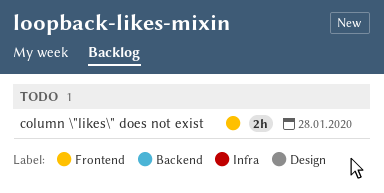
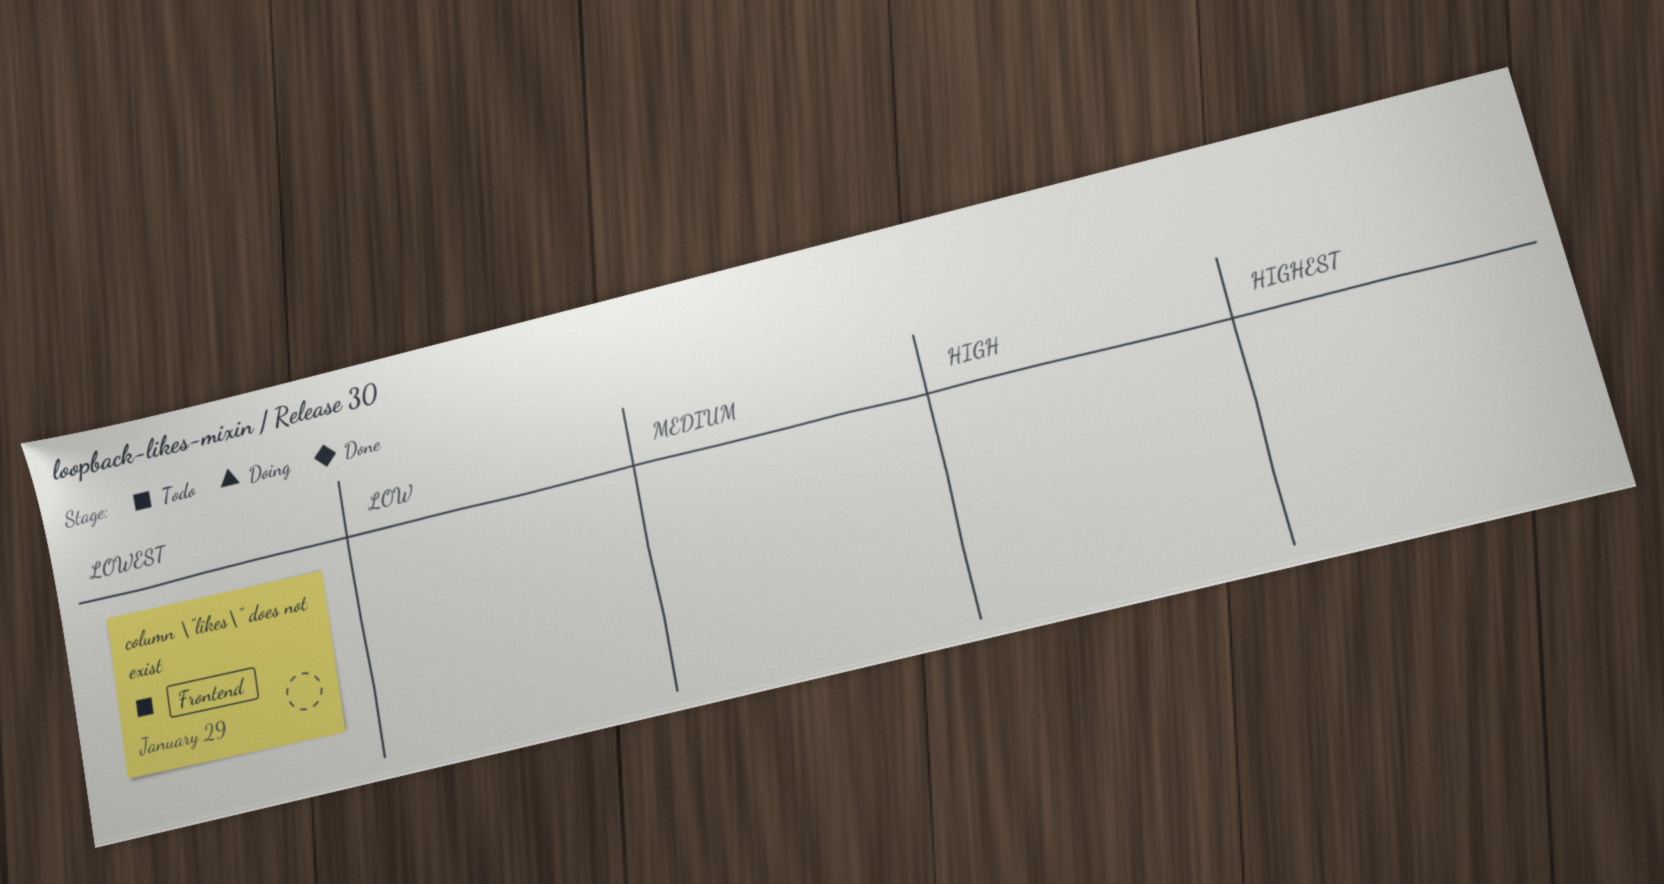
column \"likes\" does not exist, due: Jan 28 -> Jan 29

